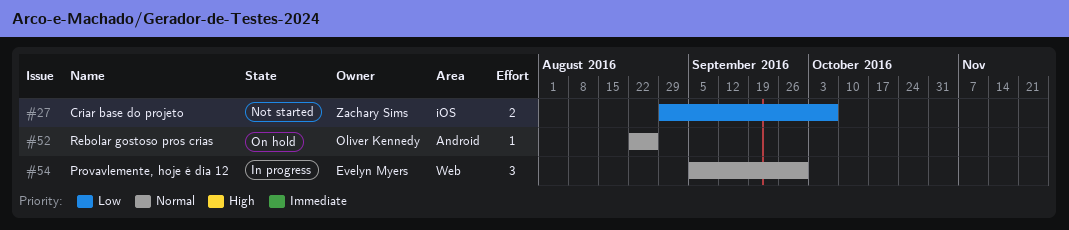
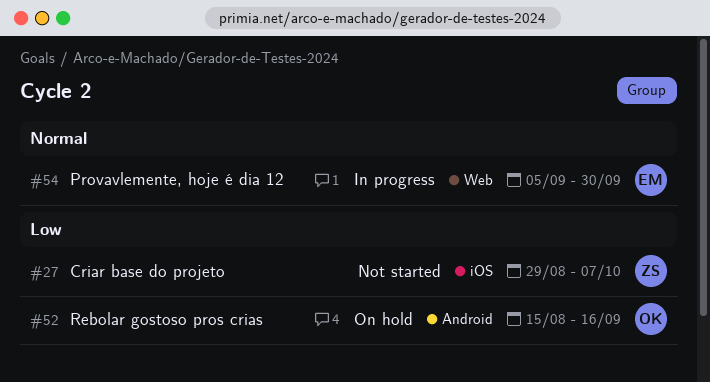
#52, priority: Normal -> Low
#52, start: Aug 22 -> Aug 15
#52, due: Aug 26 -> Sep 16

